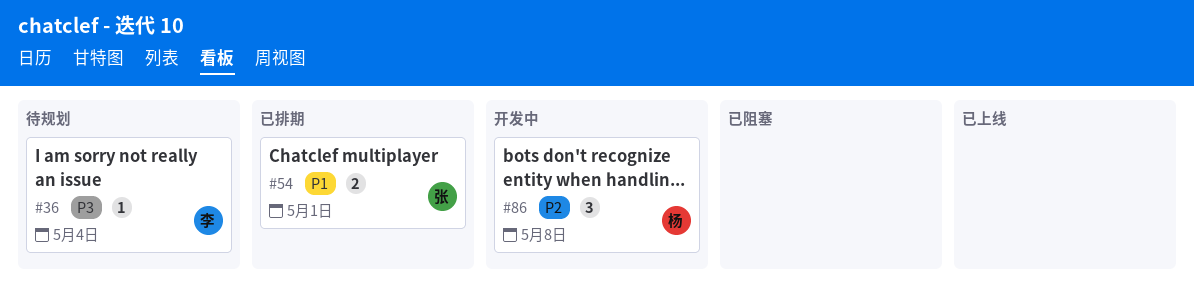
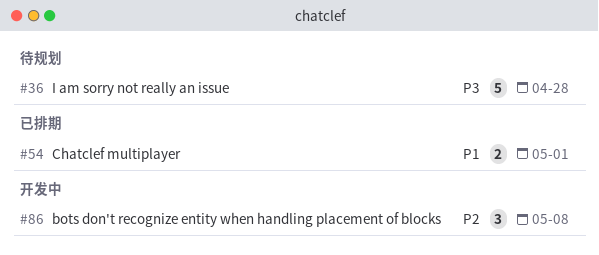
#36, estimate: 1 -> 5
#36, due: May 4 -> Apr 28

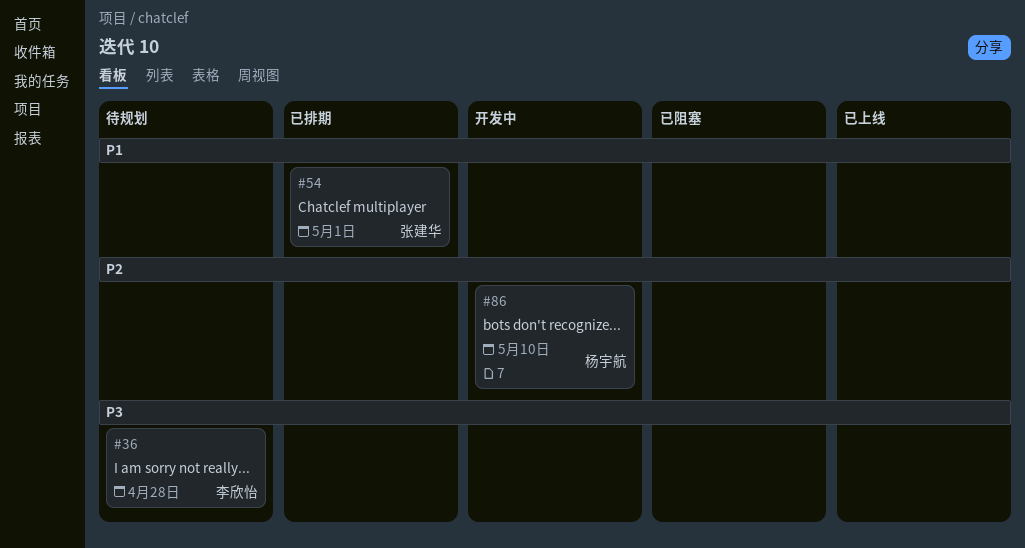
#86, due: May 8 -> May 10

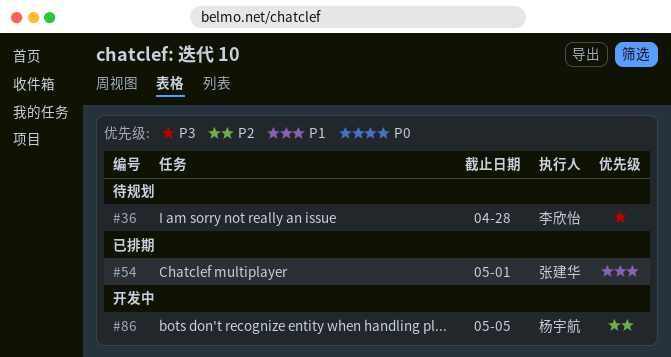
#86, due: May 10 -> May 5

